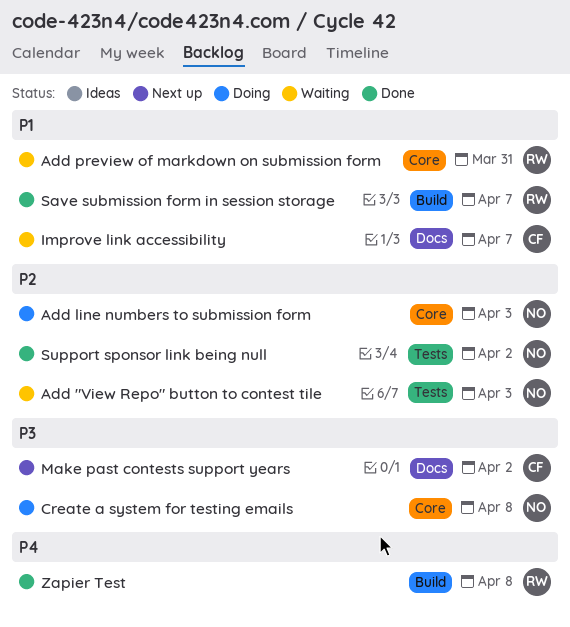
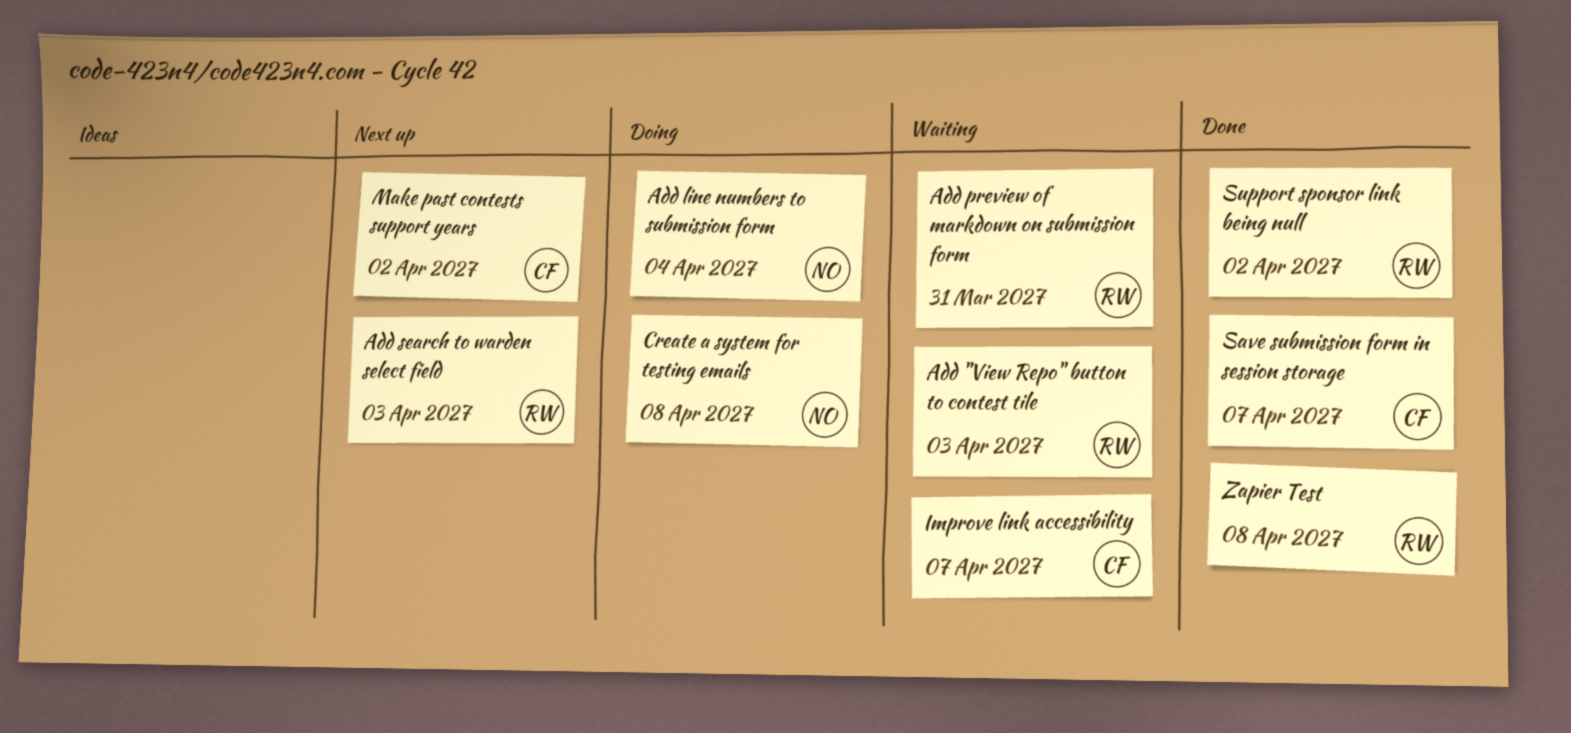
Add "View Repo" button to contest tile, owner: NO -> RW
Add line numbers to submission form, due: Apr 3 -> Apr 4
Add search to warden select field: none -> present
Save submission form in session storage, owner: RW -> CF
Support sponsor link being null, owner: NO -> RW

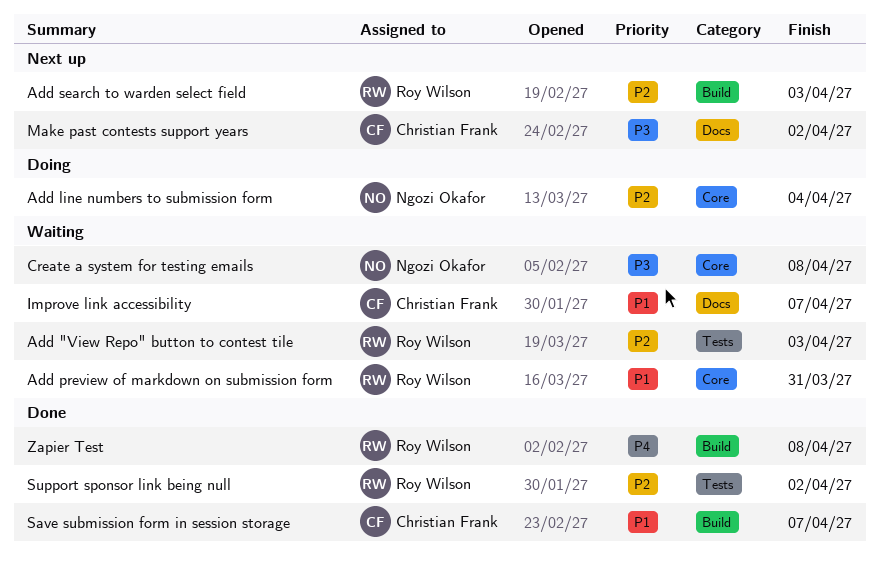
Create a system for testing emails, status: Doing -> Waiting

